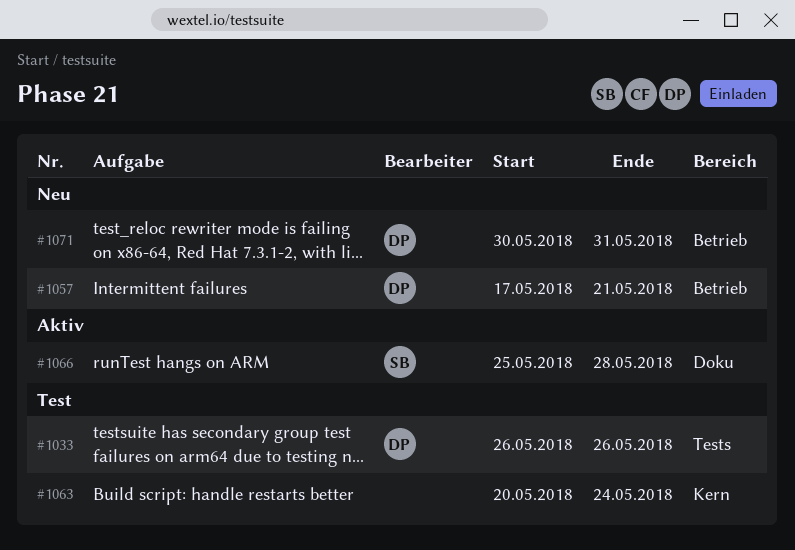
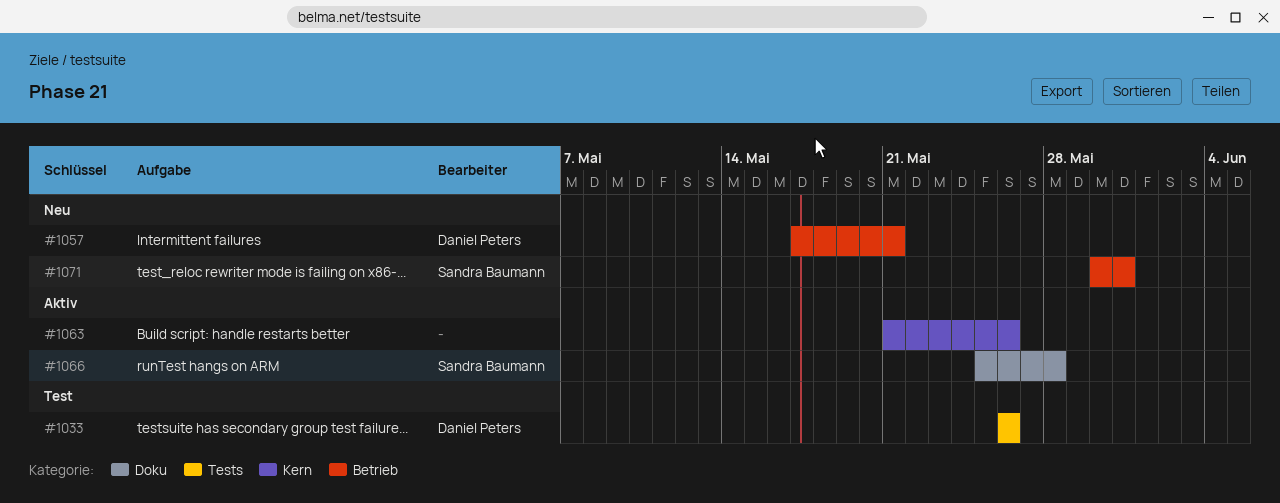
#1063, status: Test -> Aktiv
#1063, start: May 20 -> May 21
#1063, due: May 24 -> May 26
#1071, owner: Daniel Peters -> Sandra Baumann

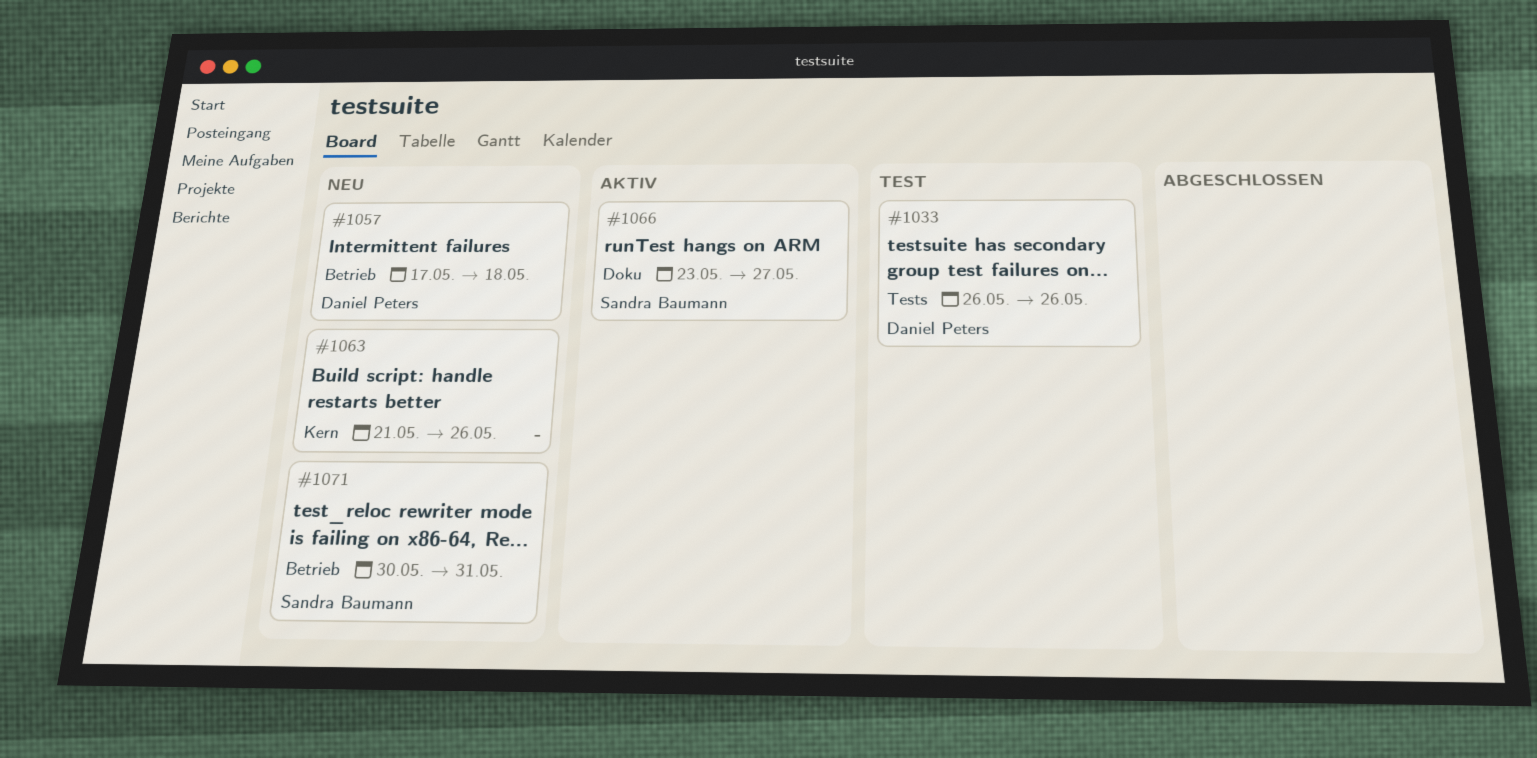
#1057, due: May 21 -> May 18
#1063, status: Aktiv -> Neu
#1066, start: May 25 -> May 23
#1066, due: May 28 -> May 27

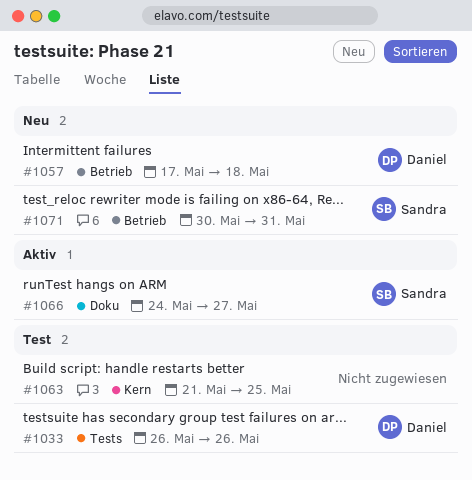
#1063, status: Neu -> Test
#1063, due: May 26 -> May 25
#1066, start: May 23 -> May 24

